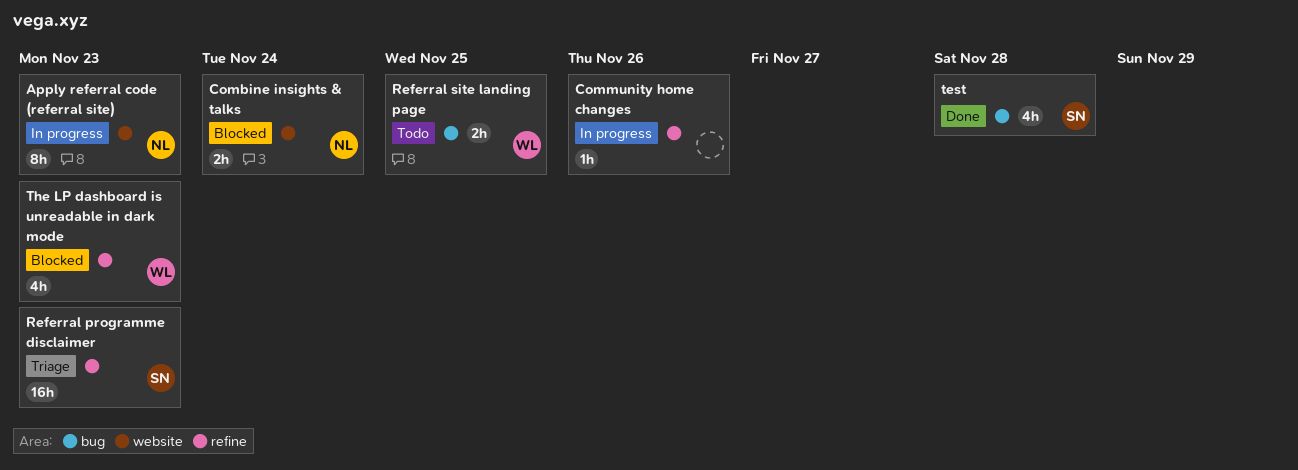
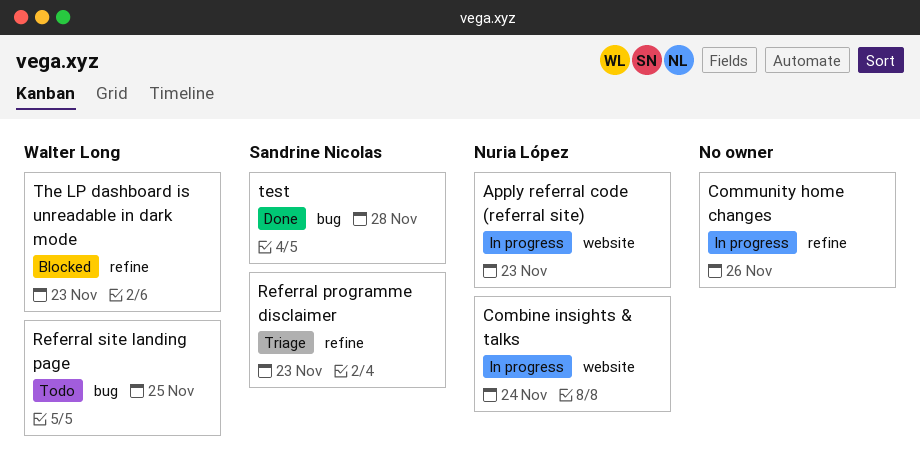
Combine insights & talks, status: Blocked -> In progress

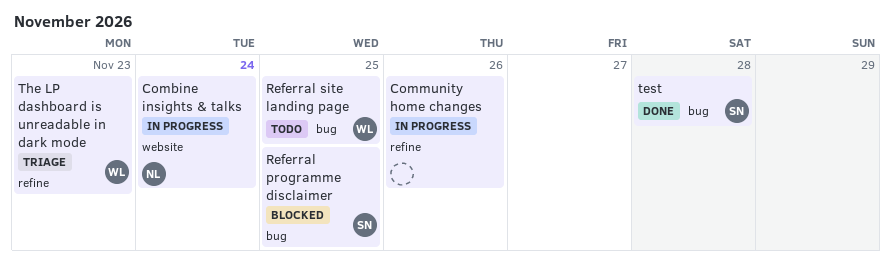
Apply referral code (referral site): present -> none
Referral programme disclaimer, status: Triage -> Blocked
Referral programme disclaimer, label: refine -> bug
Referral programme disclaimer, due: Nov 23 -> Nov 25
The LP dashboard is unreadable in dark mode, status: Blocked -> Triage

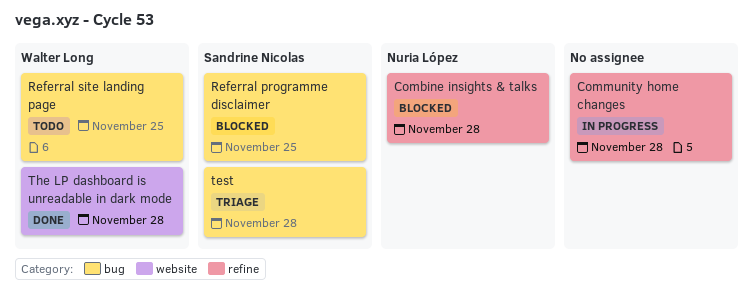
Combine insights & talks, status: In progress -> Blocked
Combine insights & talks, label: website -> refine
Combine insights & talks, due: Nov 24 -> Nov 28
Community home changes, due: Nov 26 -> Nov 28
test, status: Done -> Triage
The LP dashboard is unreadable in dark mode, status: Triage -> Done
The LP dashboard is unreadable in dark mode, label: refine -> website
The LP dashboard is unreadable in dark mode, due: Nov 23 -> Nov 28

